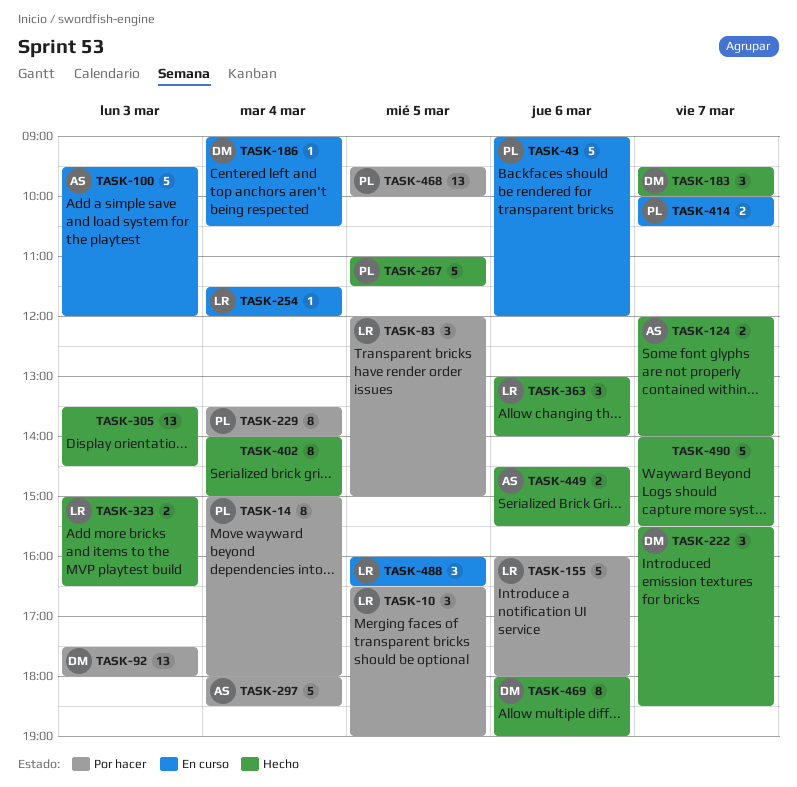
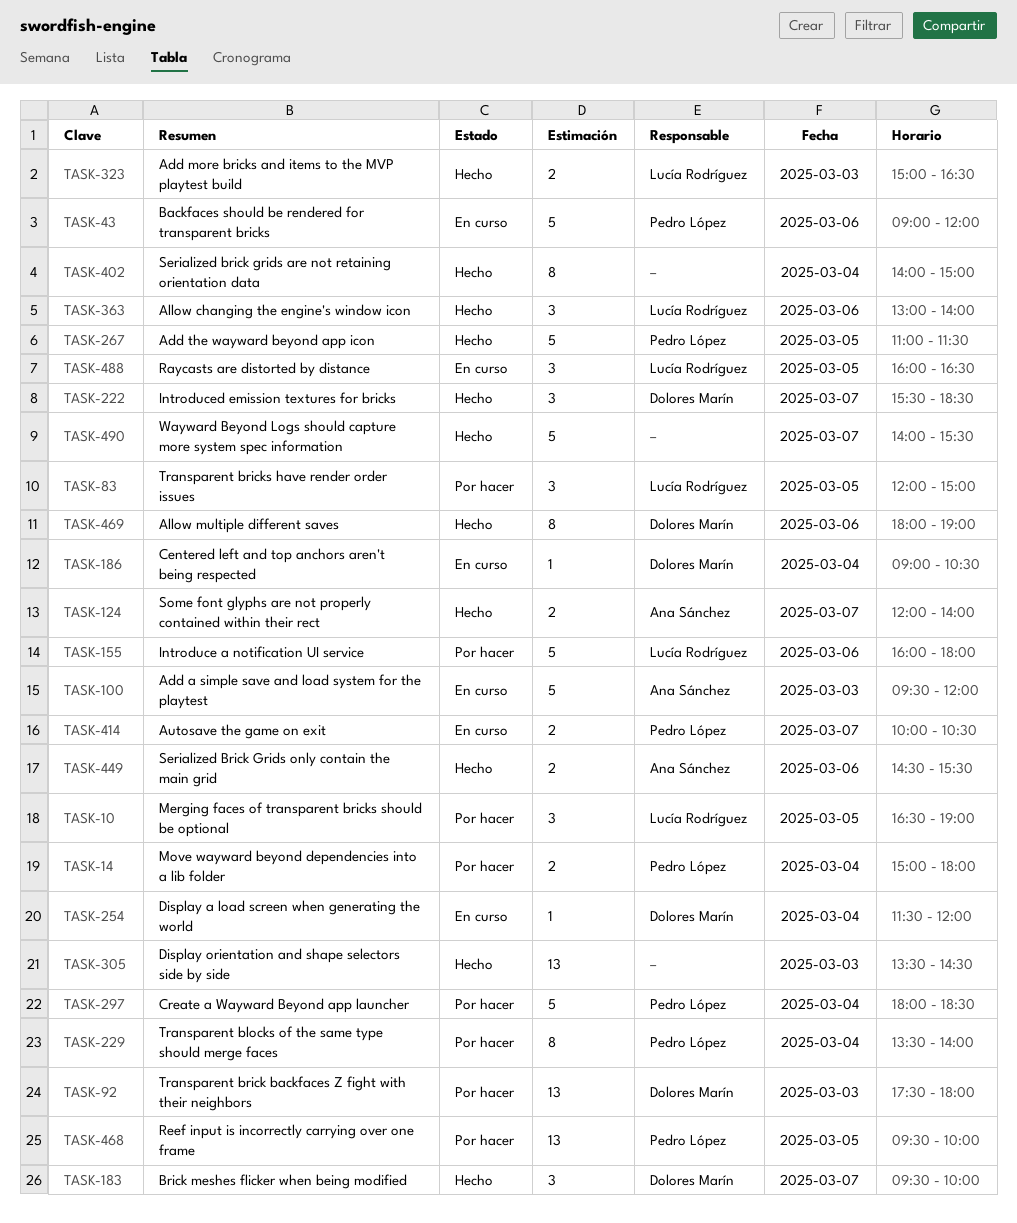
TASK-14, estimate: 8 -> 2
TASK-254, owner: Lucía Rodríguez -> Dolores Marín
TASK-297, owner: Ana Sánchez -> Pedro López

